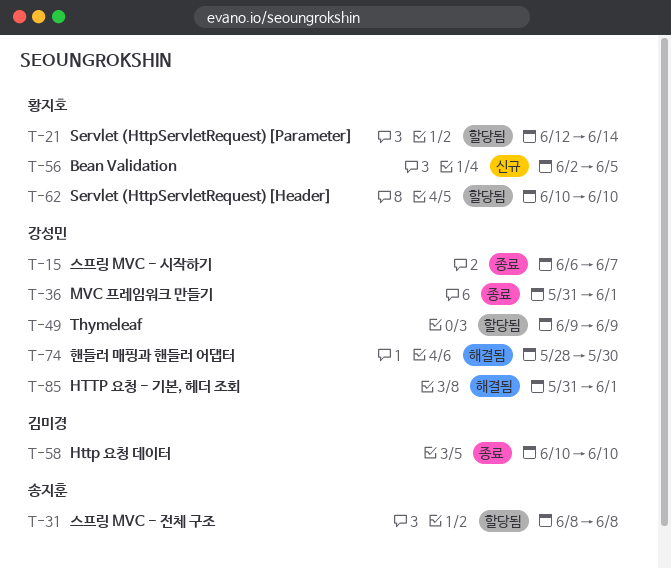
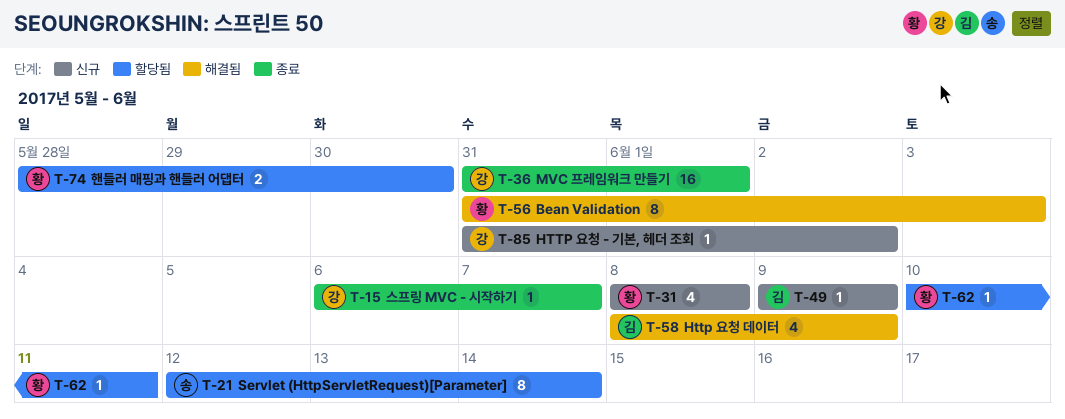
T-21, owner: 황지호 -> 송지훈
T-31, status: 할당됨 -> 신규
T-31, owner: 송지훈 -> 황지호
T-49, status: 할당됨 -> 신규
T-49, owner: 강성민 -> 김미경
T-56, status: 신규 -> 해결됨
T-56, start: Jun 2 -> May 31
T-56, due: Jun 5 -> Jun 3
T-58, status: 종료 -> 해결됨
T-58, start: Jun 10 -> Jun 8
T-58, due: Jun 10 -> Jun 9
T-62, due: Jun 10 -> Jun 11
T-74, status: 해결됨 -> 할당됨
T-74, owner: 강성민 -> 황지호
T-85, status: 해결됨 -> 신규
T-85, due: Jun 1 -> Jun 2

